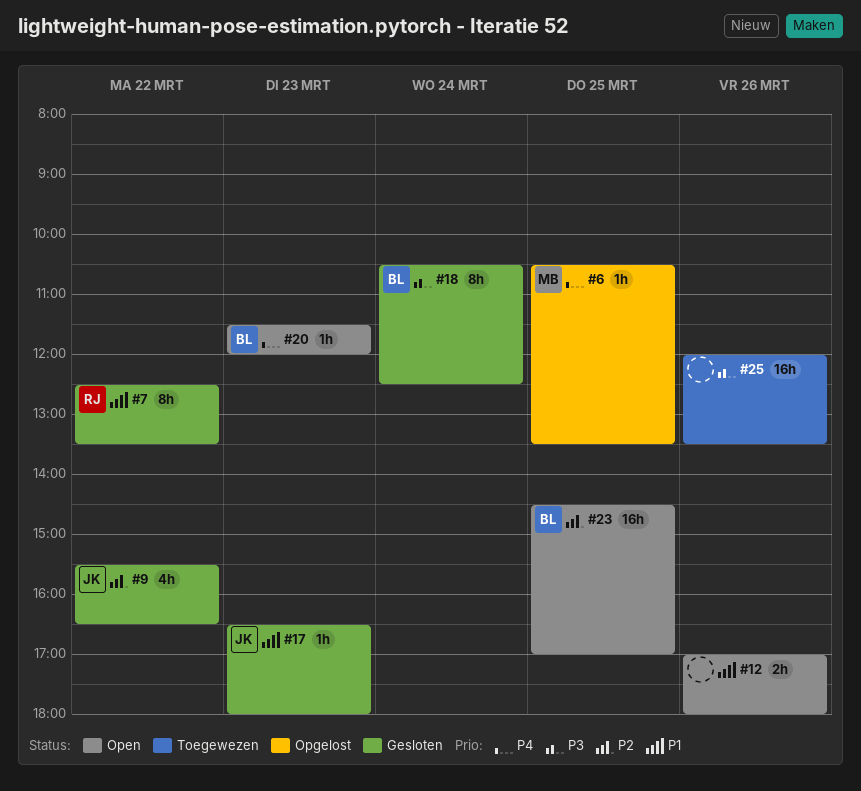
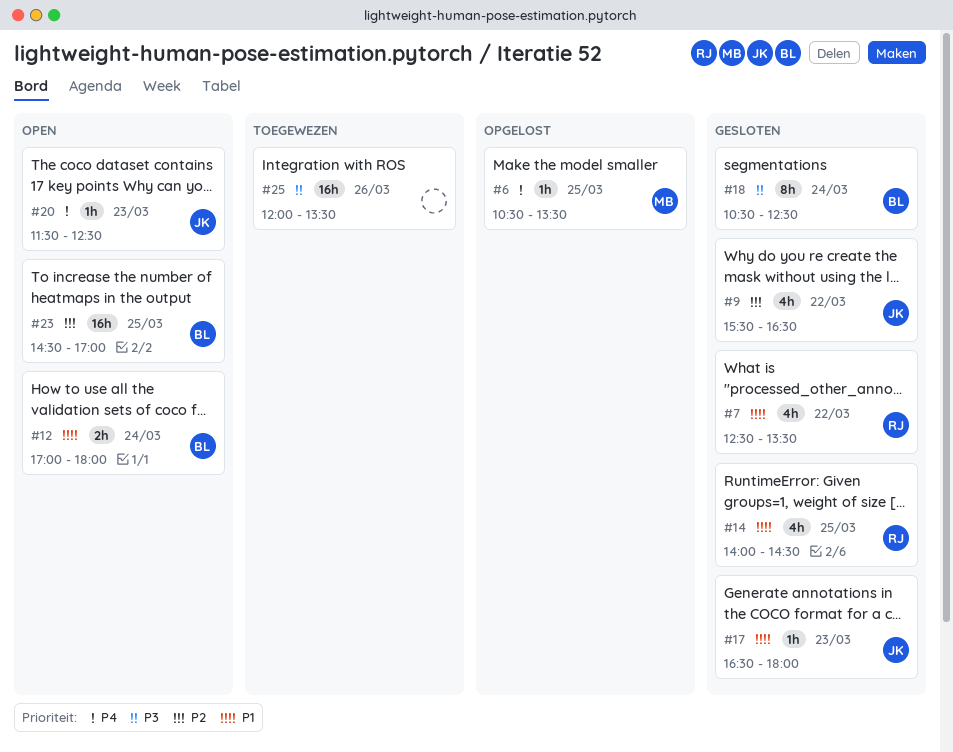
#7, estimate: 8h -> 4h
#12, owner: none -> BL
#12, day: Mar 26 -> Mar 24
#14: none -> present
#20, owner: BL -> JK
#20, ends: 12:00 -> 12:30

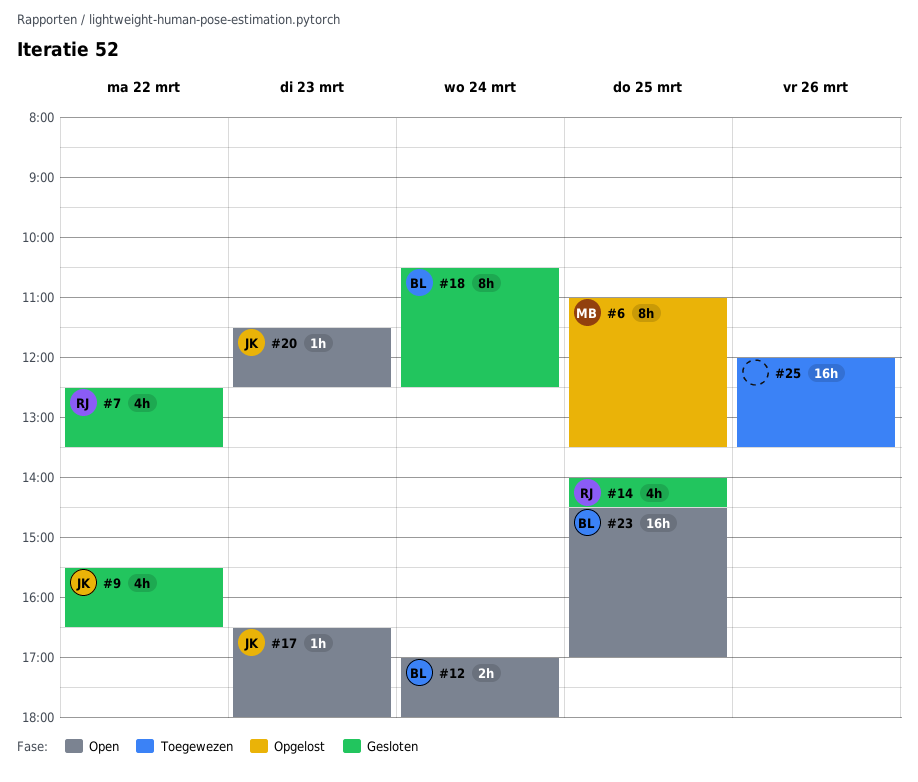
#6, estimate: 1h -> 8h
#6, begins: 10:30 -> 11:00
#17, status: Gesloten -> Open

